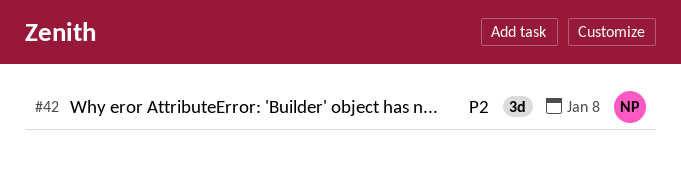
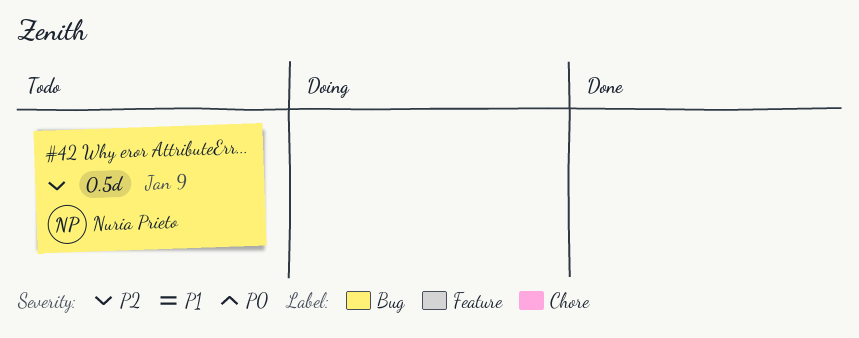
#42, estimate: 3d -> 0.5d
#42, due: Jan 8 -> Jan 9

